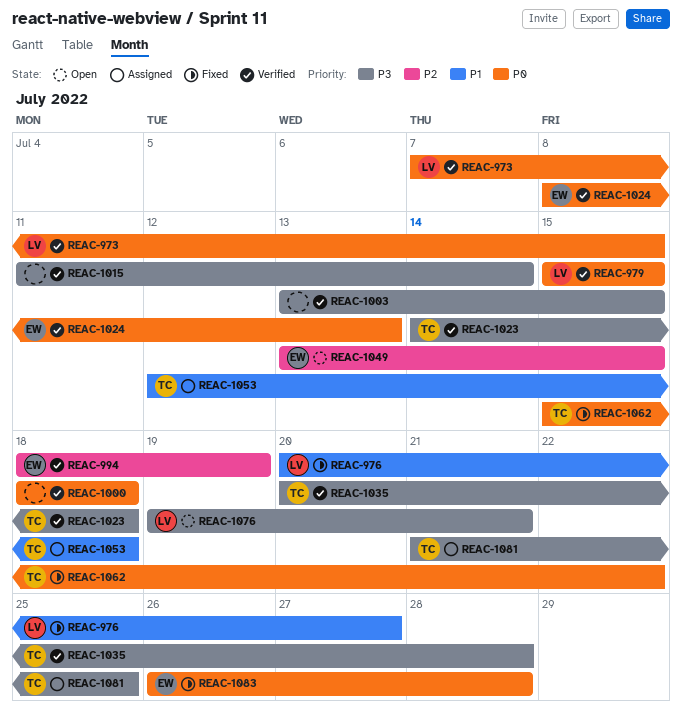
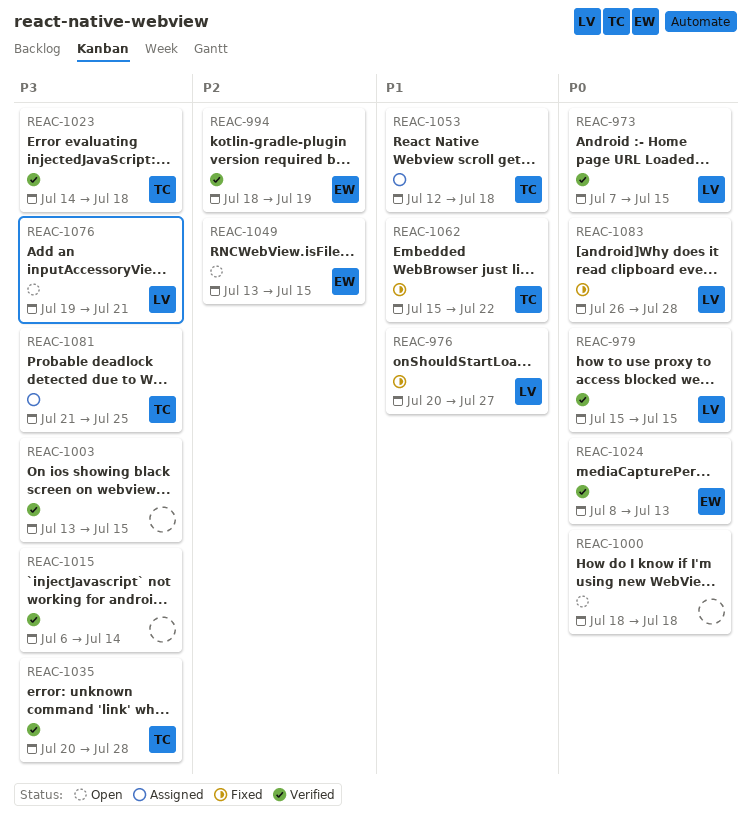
REAC-1000, status: Verified -> Open
REAC-1015, start: Jul 11 -> Jul 6
REAC-1062, priority: P0 -> P1
REAC-1083, owner: EW -> LV

